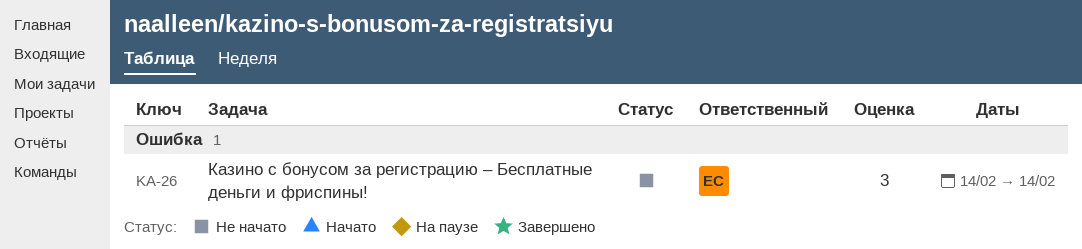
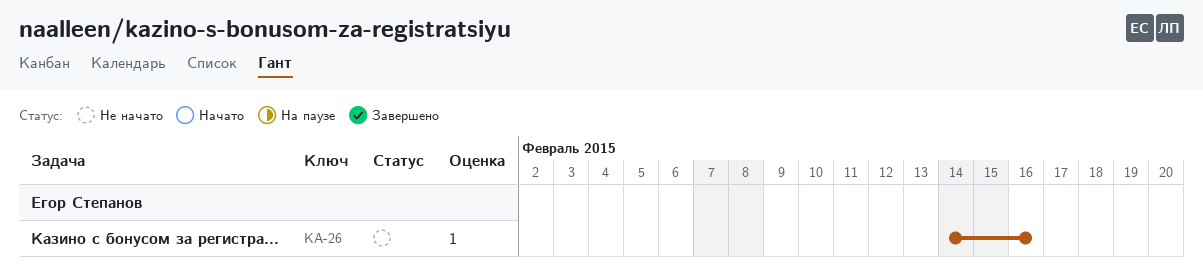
KA-26, estimate: 3 -> 1
KA-26, due: Feb 14 -> Feb 16

